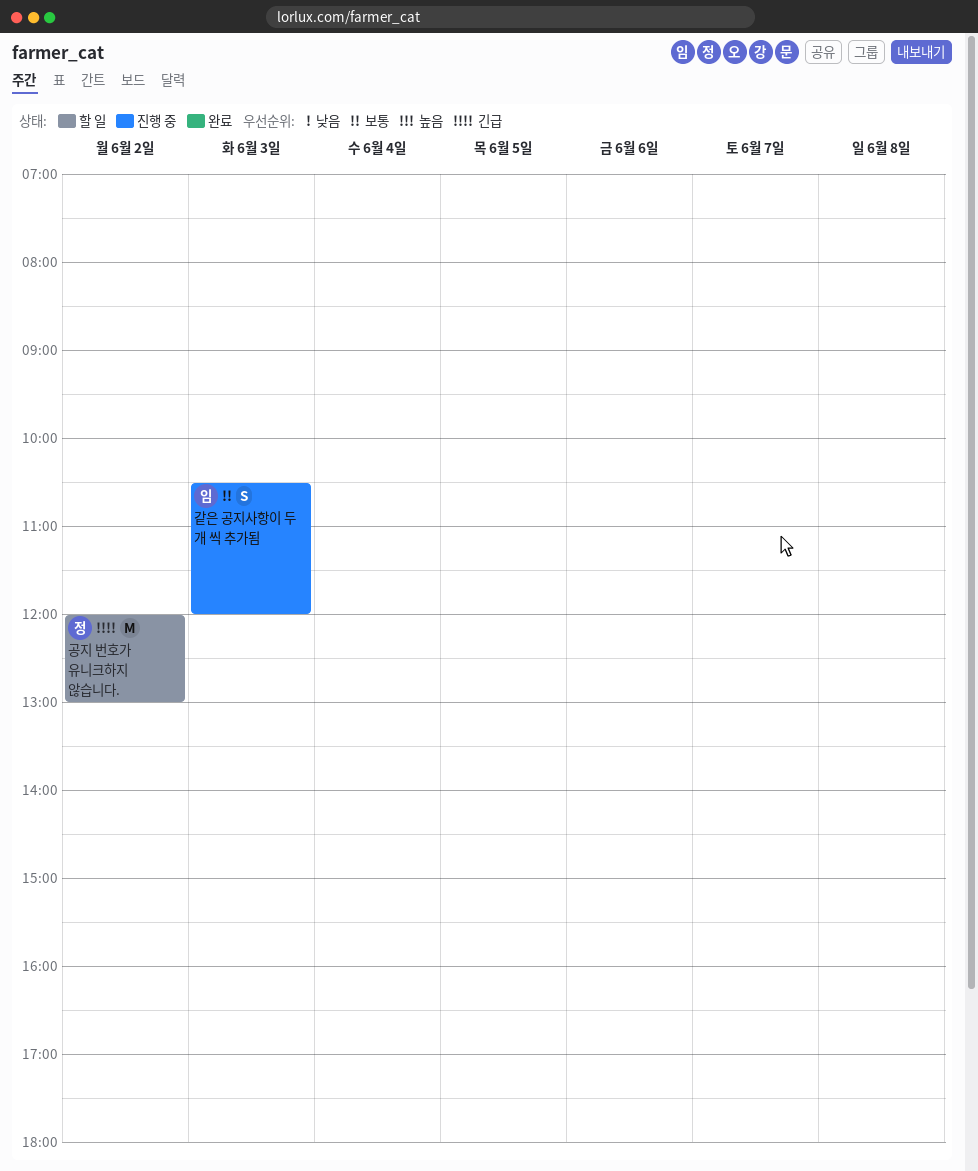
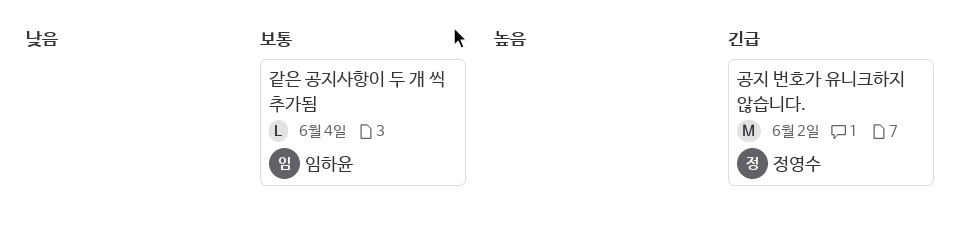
같은 공지사항이 두 개 씩 추가됨, estimate: S -> L
같은 공지사항이 두 개 씩 추가됨, day: Jun 3 -> Jun 4

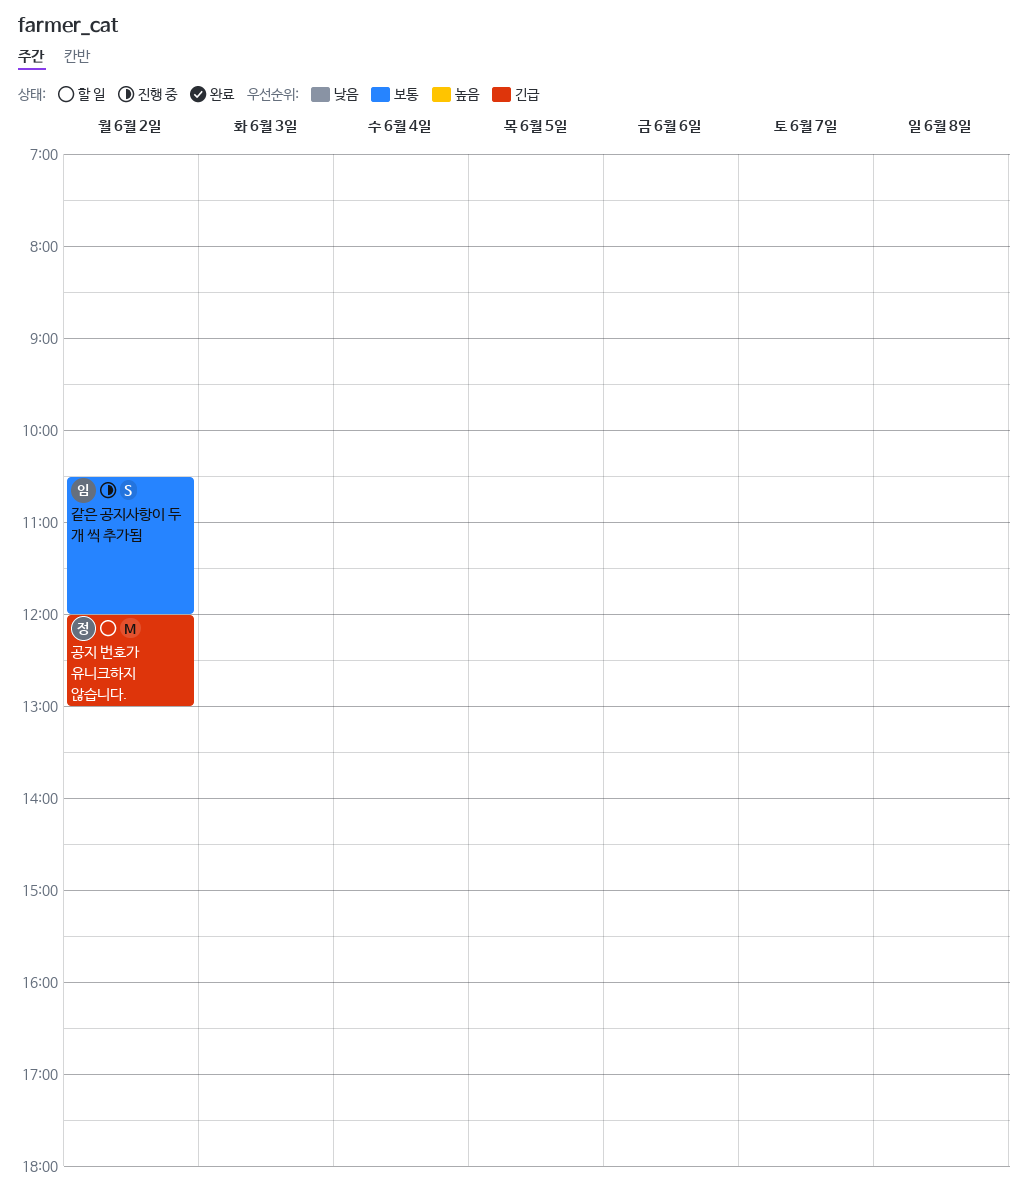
같은 공지사항이 두 개 씩 추가됨, estimate: L -> S
같은 공지사항이 두 개 씩 추가됨, day: Jun 4 -> Jun 2

